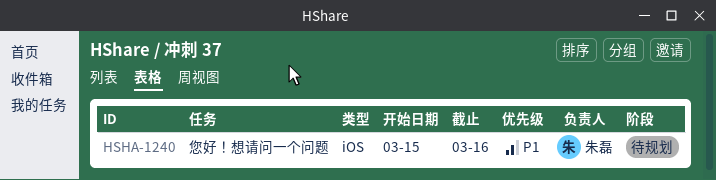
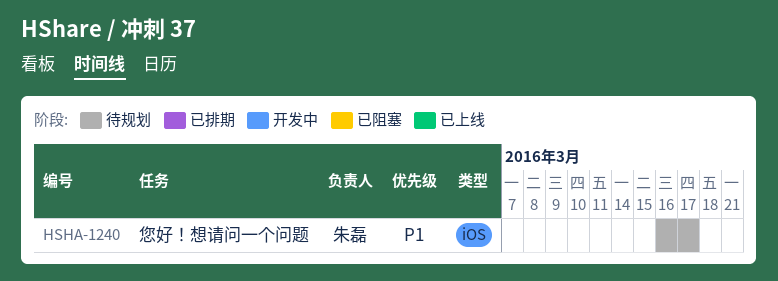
HSHA-1240, start: Mar 15 -> Mar 16
HSHA-1240, due: Mar 16 -> Mar 17

